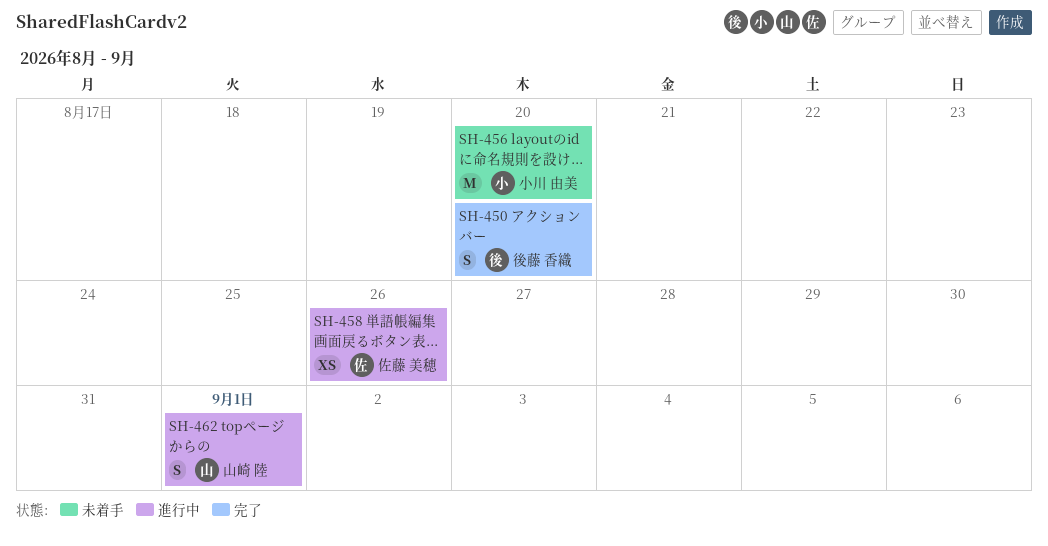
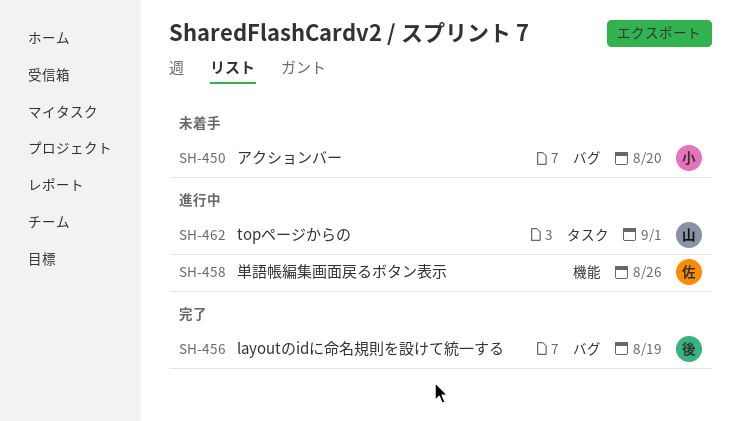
SH-450, status: 完了 -> 未着手
SH-450, owner: 後藤 香織 -> 小川 由美
SH-456, status: 未着手 -> 完了
SH-456, owner: 小川 由美 -> 後藤 香織
SH-456, due: Aug 20 -> Aug 19

